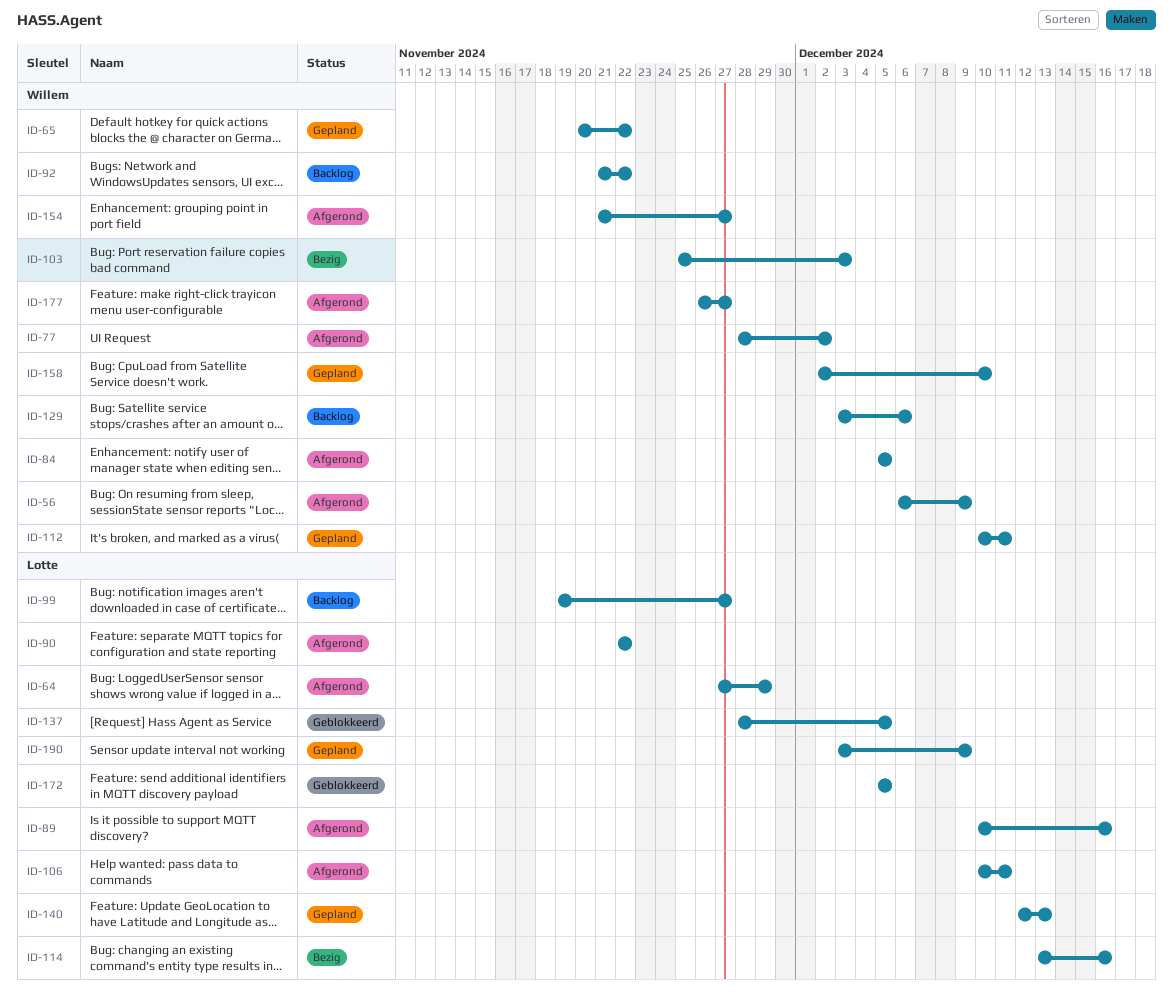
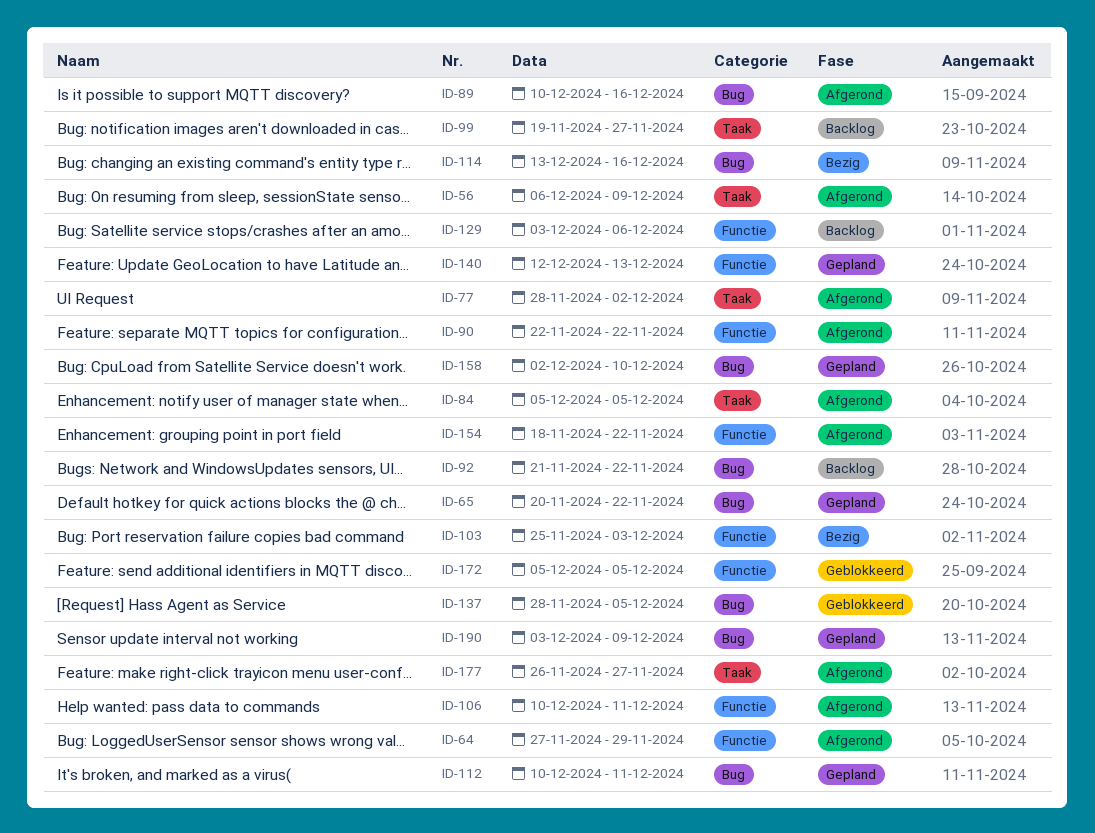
ID-154, start: Nov 21 -> Nov 18
ID-154, due: Nov 27 -> Nov 22

